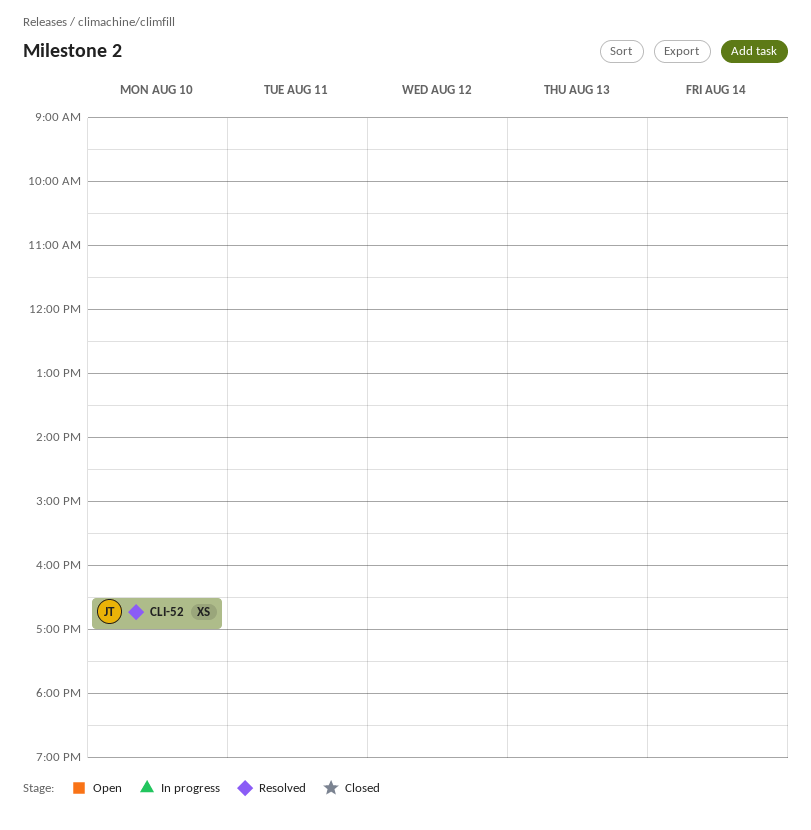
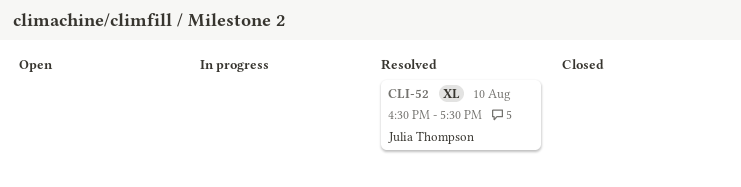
CLI-52, estimate: XS -> XL
CLI-52, ends: 17:00 -> 17:30

